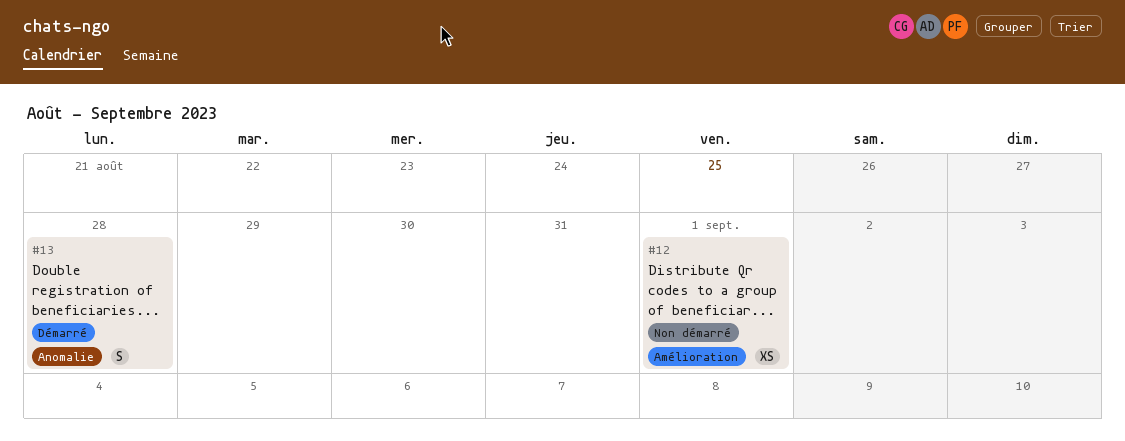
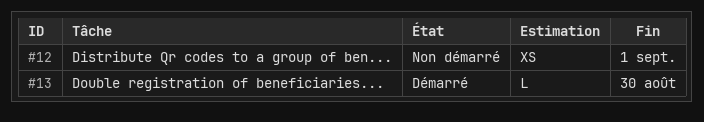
#13, estimate: S -> L
#13, due: Aug 28 -> Aug 30

